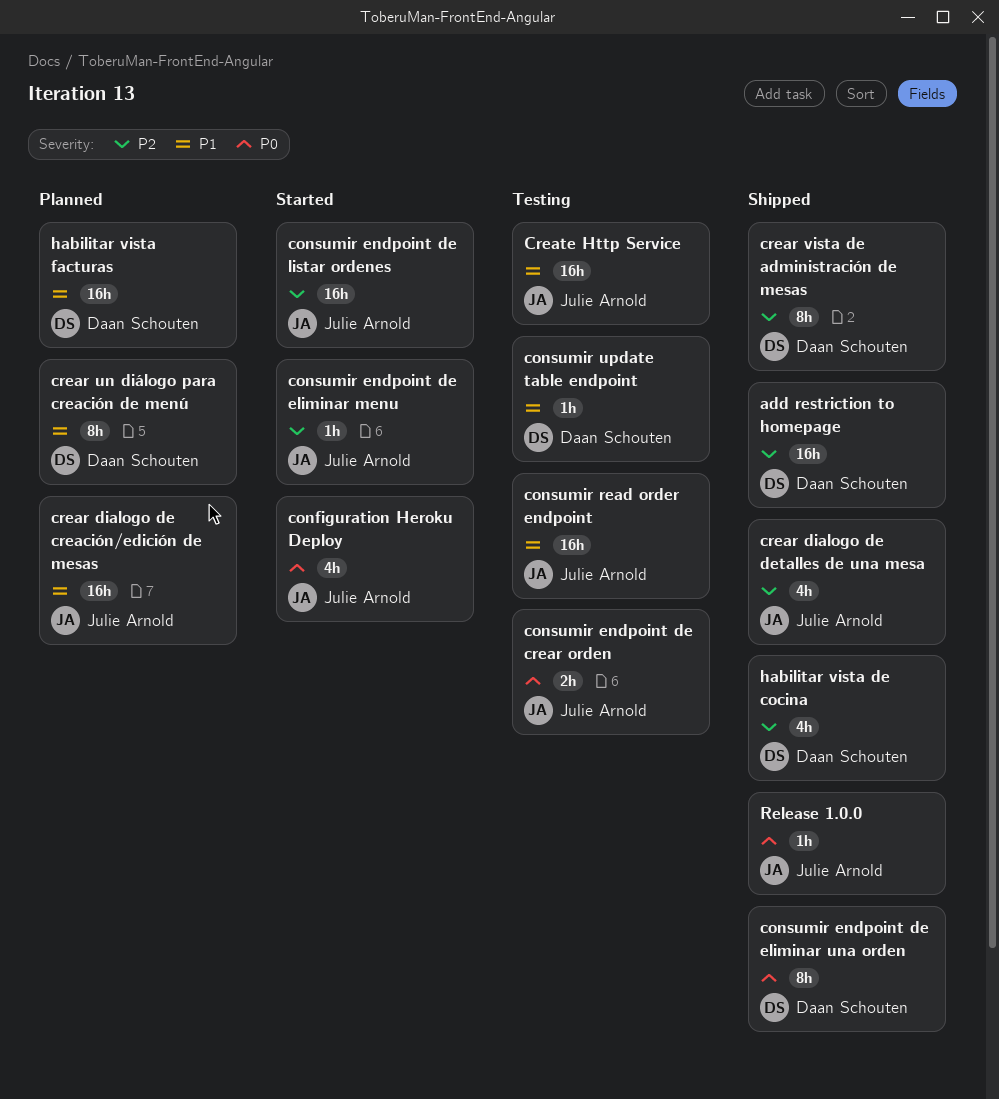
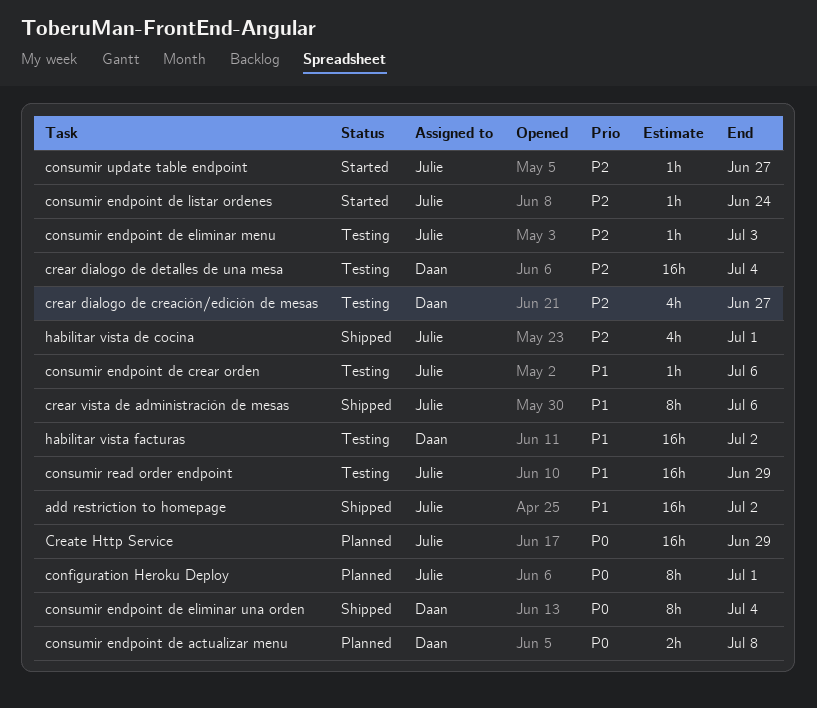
add restriction to homepage, owner: Daan Schouten -> Julie Arnold
add restriction to homepage, priority: P2 -> P1
configuration Heroku Deploy, status: Started -> Planned
configuration Heroku Deploy, estimate: 4h -> 8h
consumir endpoint de actualizar menu: none -> present
consumir endpoint de crear orden, priority: P0 -> P1
consumir endpoint de crear orden, estimate: 2h -> 1h
consumir endpoint de eliminar menu, status: Started -> Testing
consumir endpoint de listar ordenes, estimate: 16h -> 1h
consumir update table endpoint, status: Testing -> Started
consumir update table endpoint, owner: Daan Schouten -> Julie Arnold
consumir update table endpoint, priority: P1 -> P2
crear dialogo de creación/edición de mesas, status: Planned -> Testing
crear dialogo de creación/edición de mesas, owner: Julie Arnold -> Daan Schouten
crear dialogo de creación/edición de mesas, priority: P1 -> P2
crear dialogo de creación/edición de mesas, estimate: 16h -> 4h
crear dialogo de detalles de una mesa, status: Shipped -> Testing
crear dialogo de detalles de una mesa, owner: Julie Arnold -> Daan Schouten
crear dialogo de detalles de una mesa, estimate: 4h -> 16h
crear un diálogo para creación de menú: present -> none
crear vista de administración de mesas, owner: Daan Schouten -> Julie Arnold
crear vista de administración de mesas, priority: P2 -> P1
Create Http Service, status: Testing -> Planned
Create Http Service, priority: P1 -> P0
habilitar vista de cocina, owner: Daan Schouten -> Julie Arnold
habilitar vista facturas, status: Planned -> Testing
Release 1.0.0: present -> none

